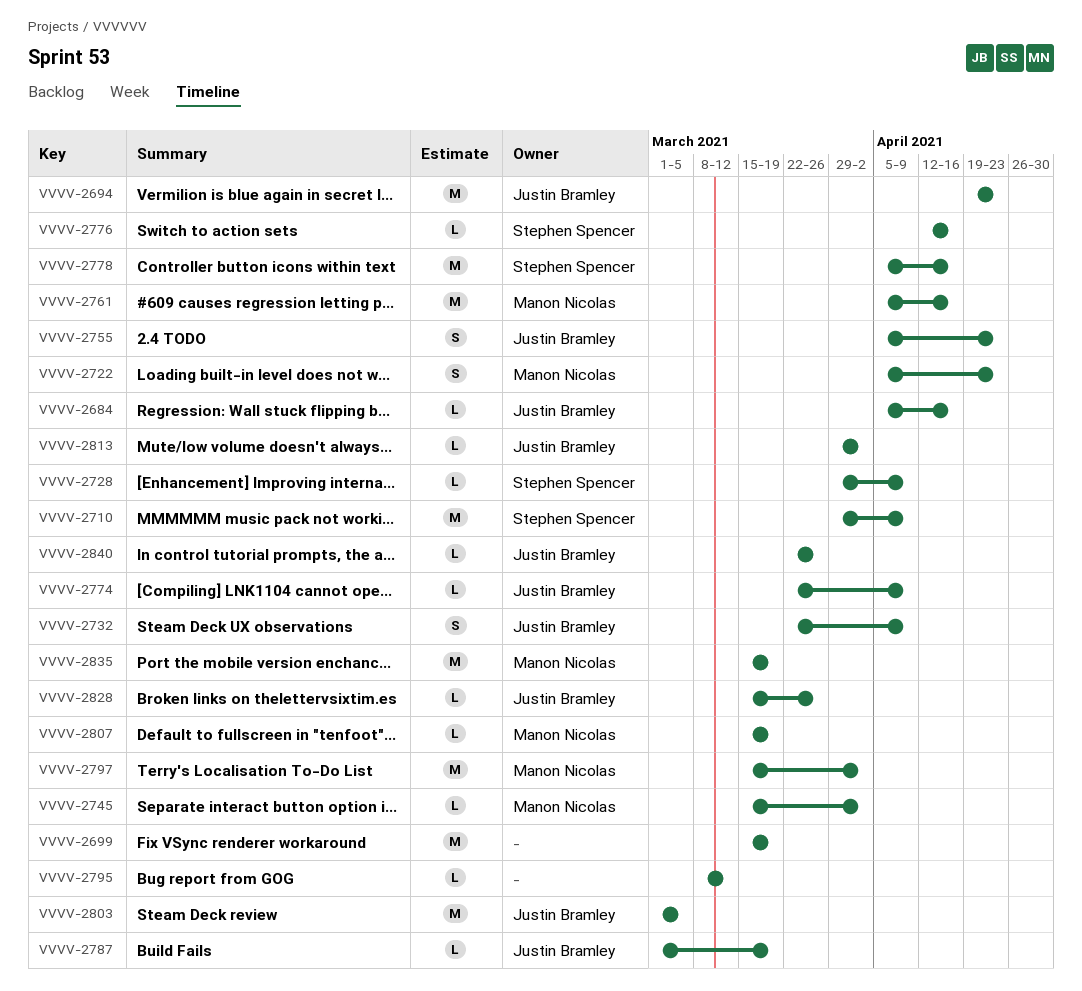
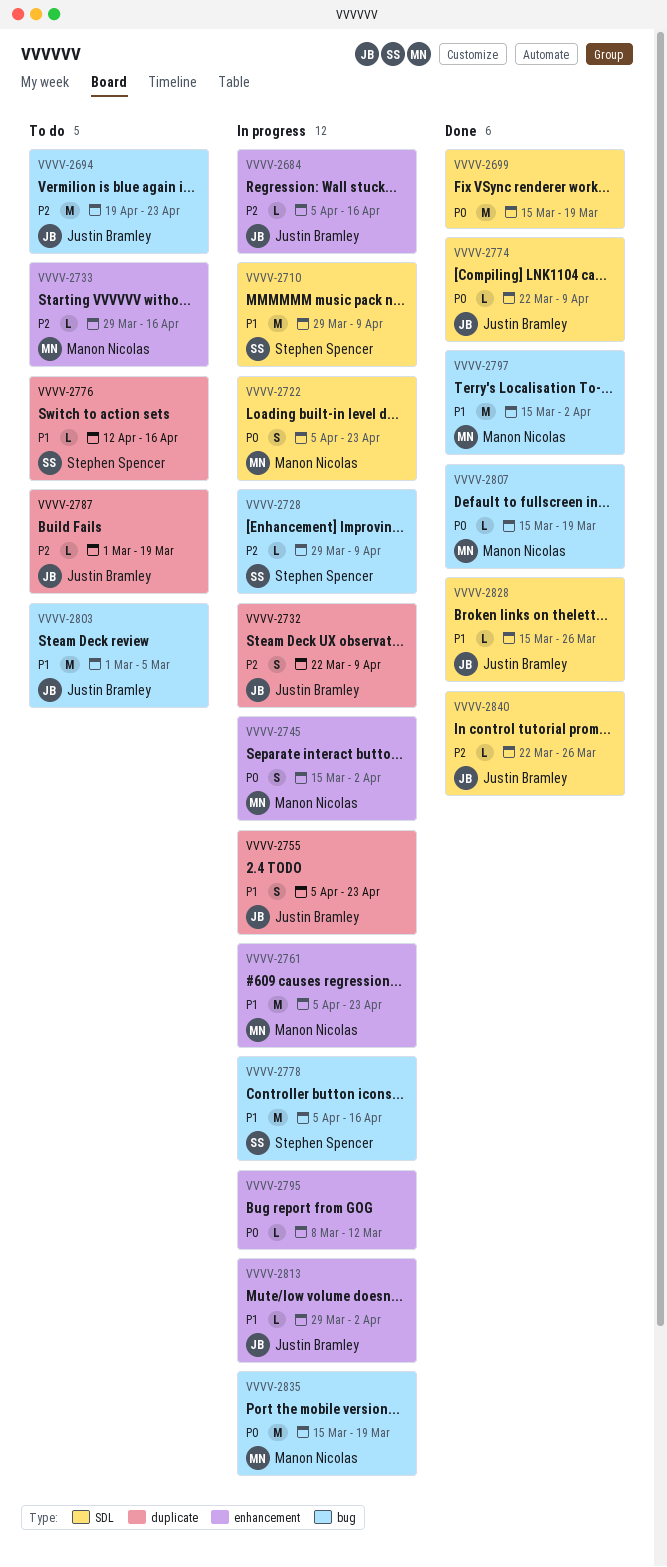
VVVV-2733: none -> present
VVVV-2745, estimate: L -> S
VVVV-2761, due: Apr 16 -> Apr 23

